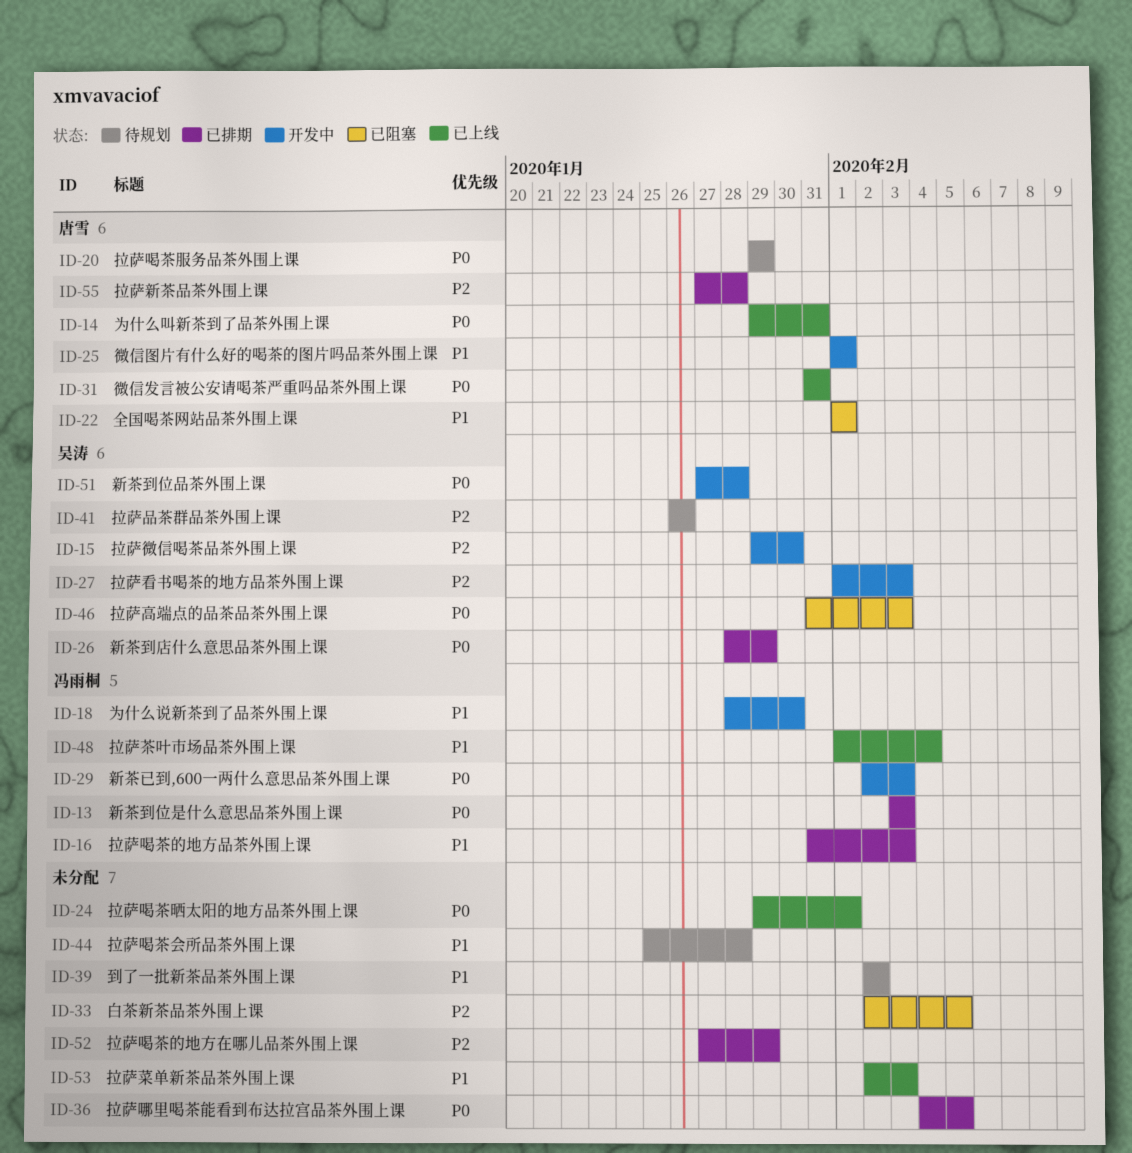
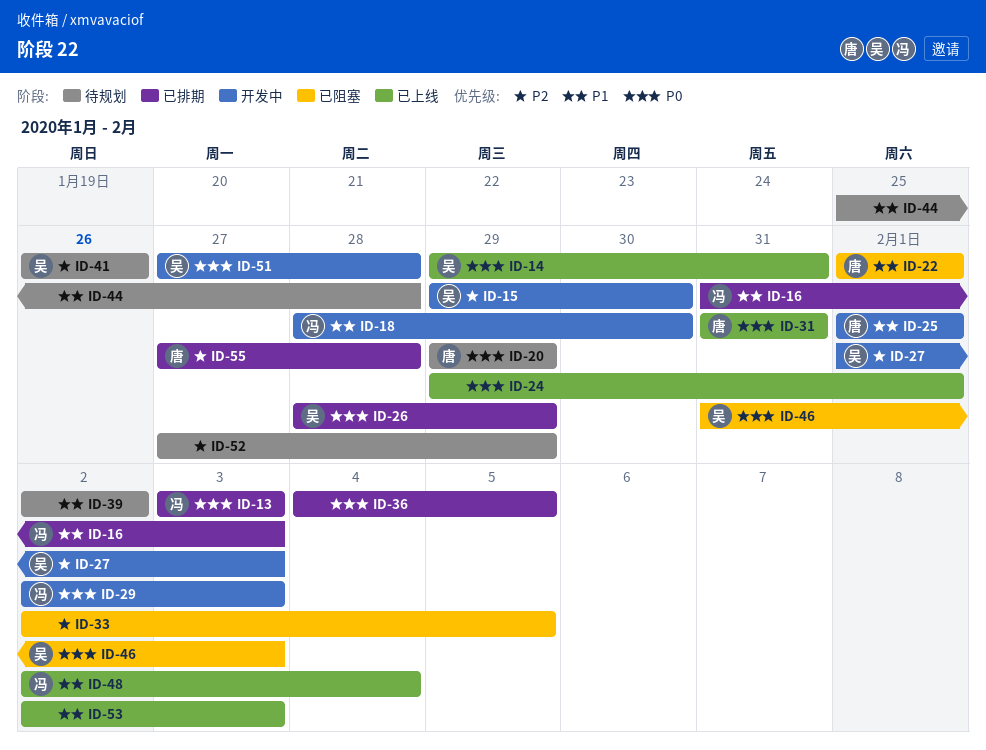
ID-14, owner: 唐雪 -> 吴涛
ID-48, start: Feb 1 -> Feb 2
ID-52, status: 已排期 -> 待规划

